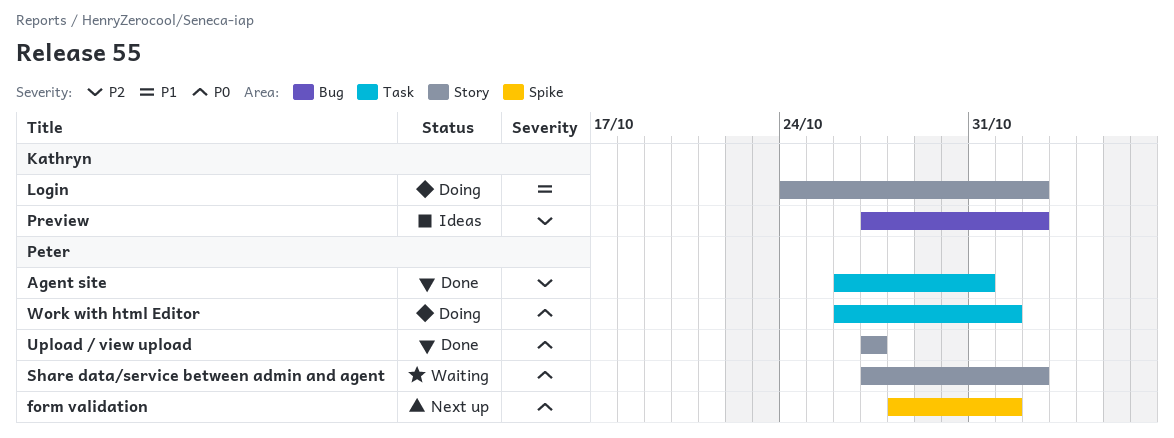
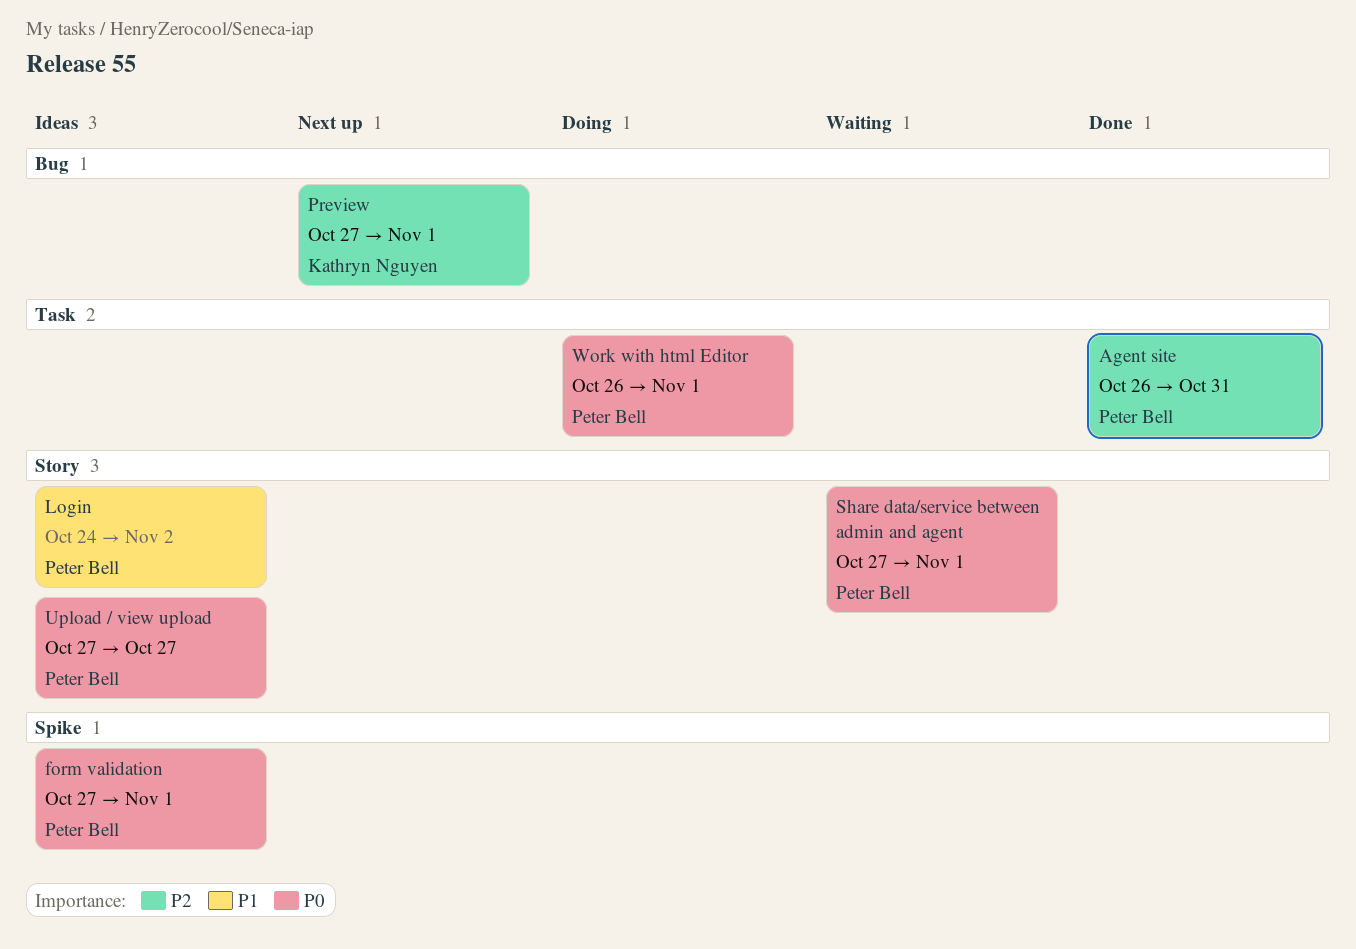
form validation, status: Next up -> Ideas
form validation, start: Oct 28 -> Oct 27
Login, status: Doing -> Ideas
Login, owner: Kathryn Nguyen -> Peter Bell
Preview, status: Ideas -> Next up
Preview, due: Nov 2 -> Nov 1
Share data/service between admin and agent, due: Nov 2 -> Nov 1
Upload / view upload, status: Done -> Ideas

